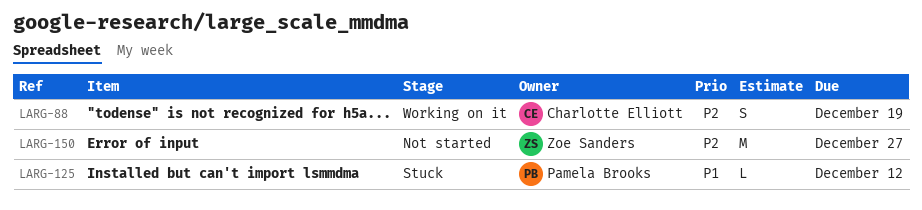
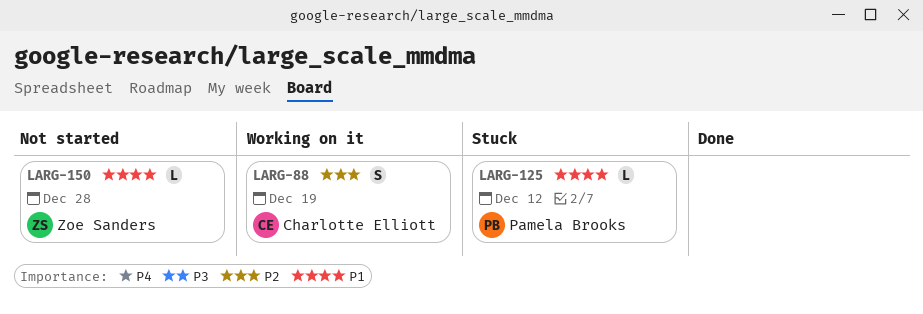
LARG-150, priority: P2 -> P1
LARG-150, estimate: M -> L
LARG-150, due: Dec 27 -> Dec 28

